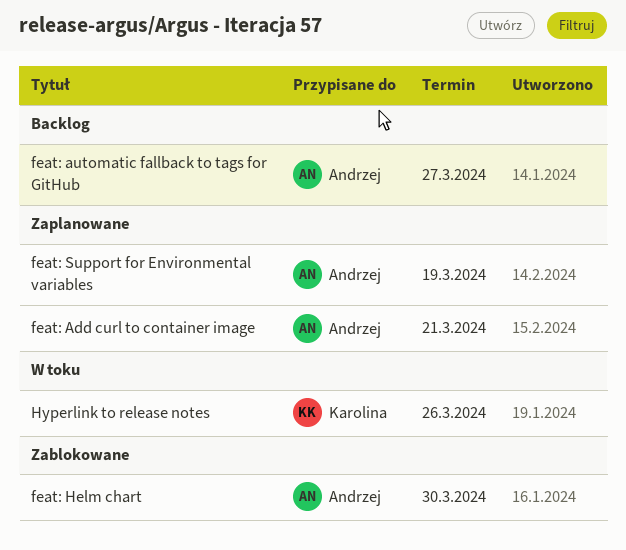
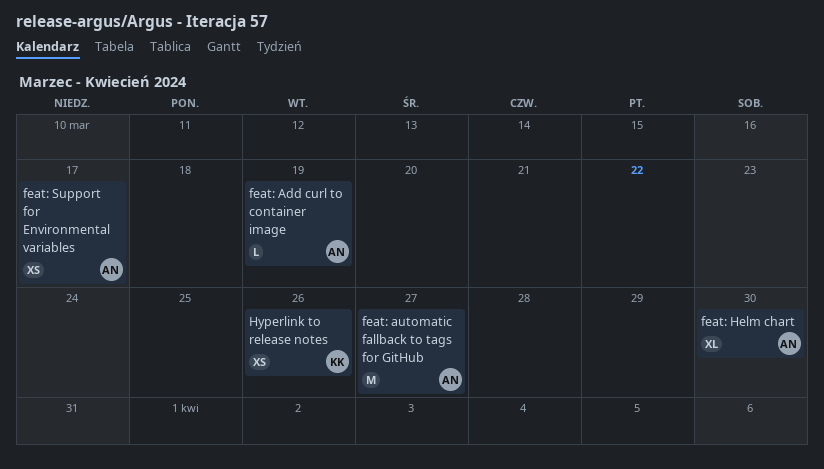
feat: Add curl to container image, due: Mar 21 -> Mar 19
feat: Support for Environmental variables, due: Mar 19 -> Mar 17

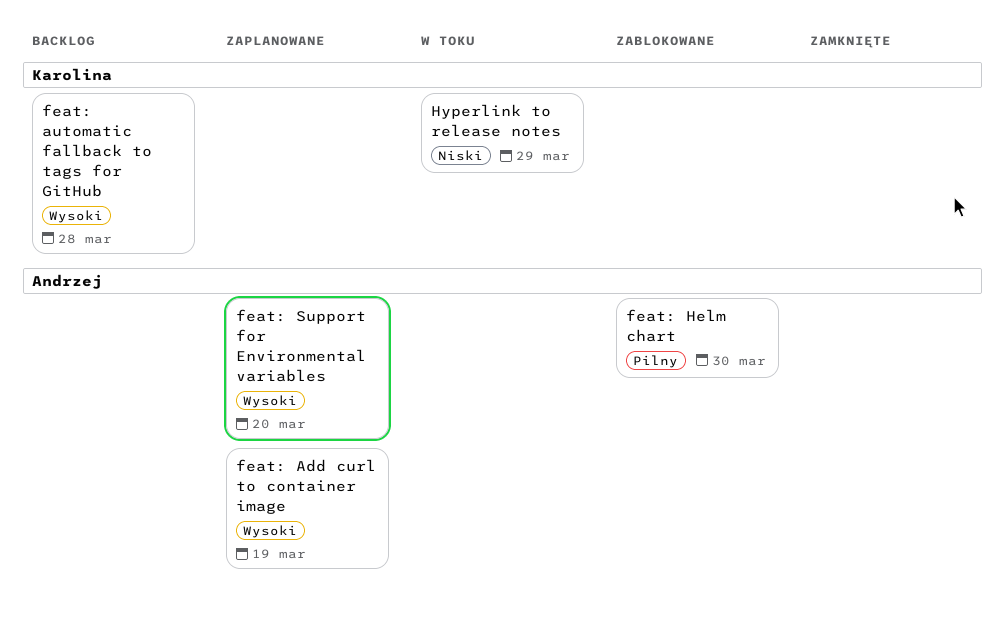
feat: automatic fallback to tags for GitHub, owner: Andrzej -> Karolina
feat: automatic fallback to tags for GitHub, due: Mar 27 -> Mar 28
feat: Support for Environmental variables, due: Mar 17 -> Mar 20
Hyperlink to release notes, due: Mar 26 -> Mar 29

